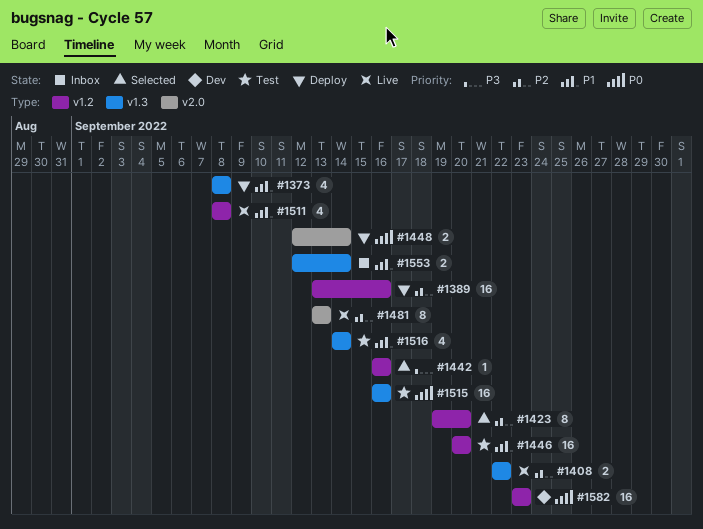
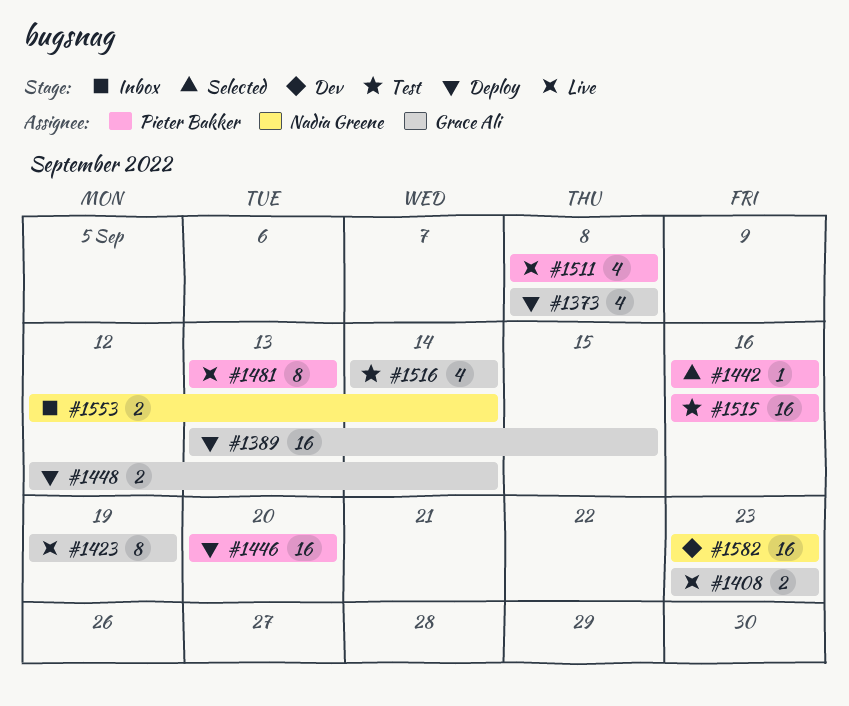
#1389, due: Sep 16 -> Sep 15
#1408, start: Sep 22 -> Sep 23
#1408, due: Sep 22 -> Sep 23
#1423, status: Selected -> Live
#1423, due: Sep 20 -> Sep 19
#1446, status: Test -> Deploy

